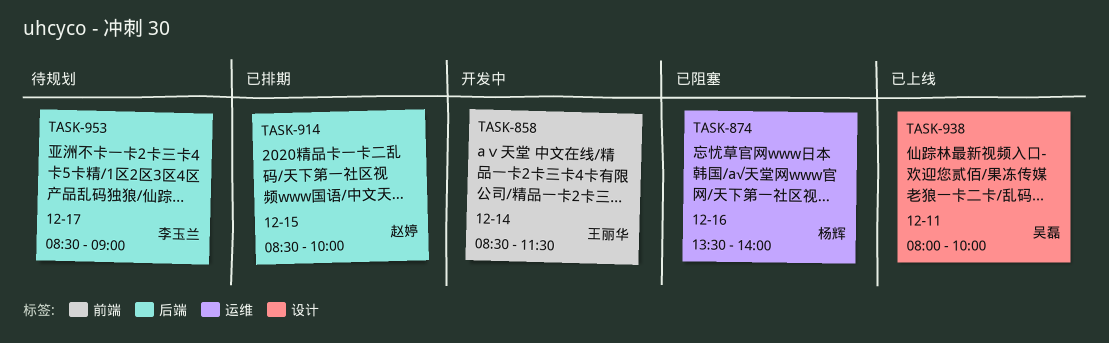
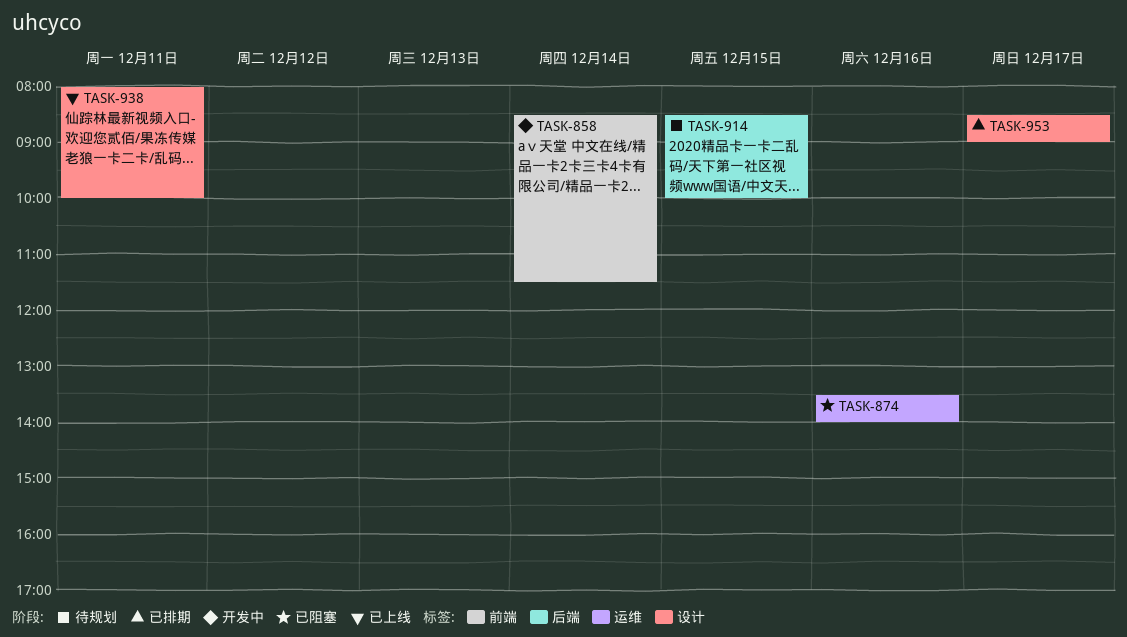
TASK-914, status: 已排期 -> 待规划
TASK-953, status: 待规划 -> 已排期
TASK-953, label: 后端 -> 设计

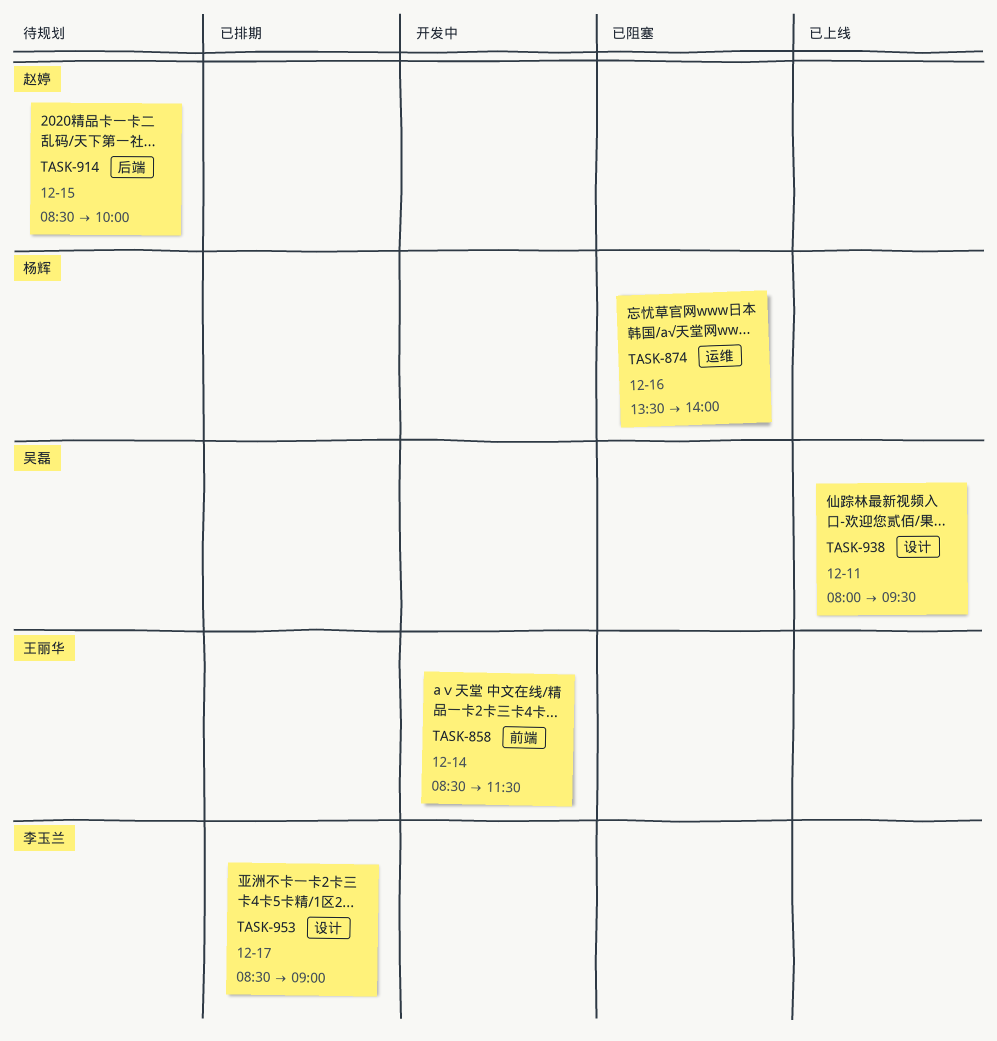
TASK-938, ends: 10:00 -> 09:30

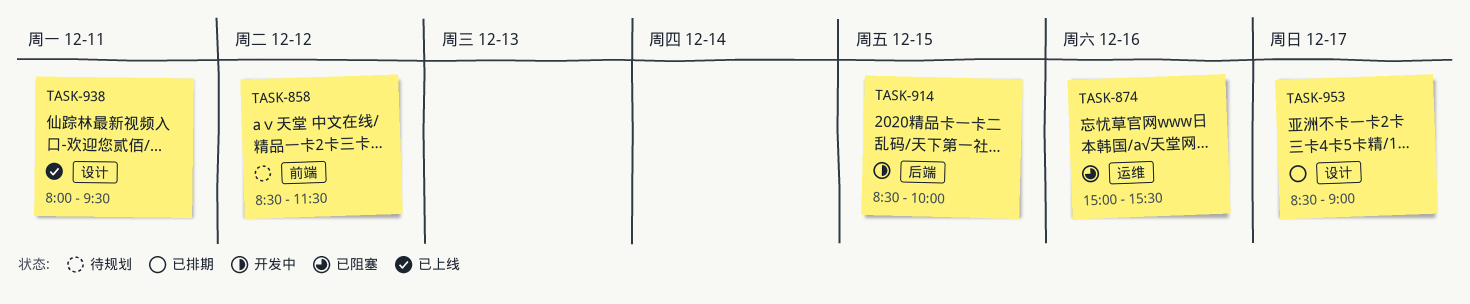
TASK-858, status: 开发中 -> 待规划
TASK-858, day: Dec 14 -> Dec 12
TASK-874, begins: 13:30 -> 15:00
TASK-874, ends: 14:00 -> 15:30
TASK-914, status: 待规划 -> 开发中

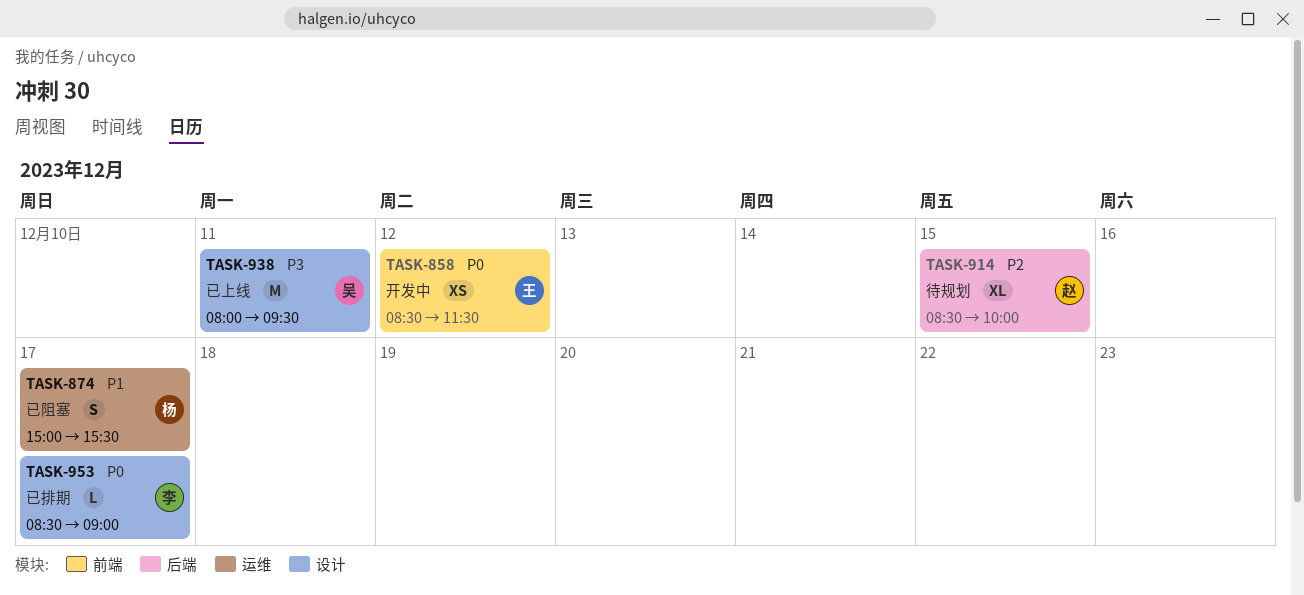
TASK-858, status: 待规划 -> 开发中
TASK-874, day: Dec 16 -> Dec 17
TASK-914, status: 开发中 -> 待规划

